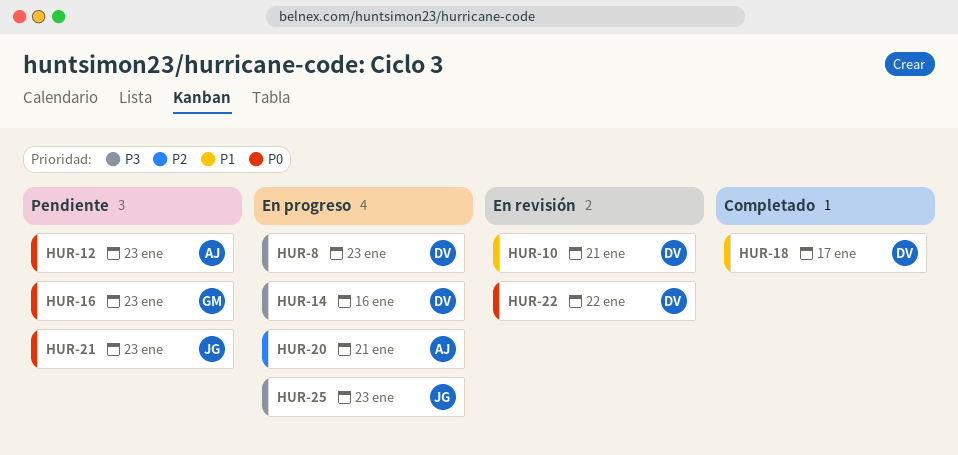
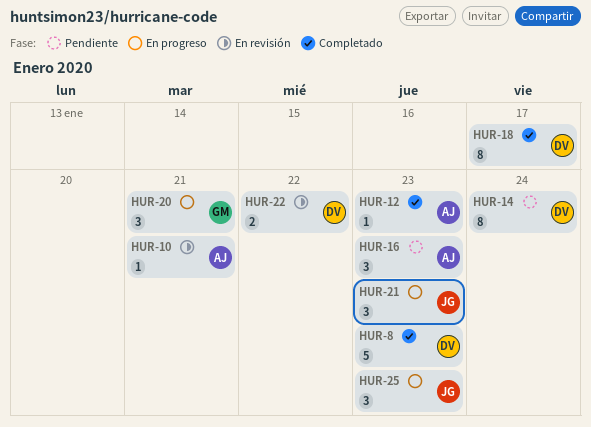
HUR-8, status: En progreso -> Completado
HUR-10, owner: DV -> AJ
HUR-12, status: Pendiente -> Completado
HUR-14, status: En progreso -> Pendiente
HUR-14, due: Jan 16 -> Jan 24
HUR-16, owner: GM -> AJ
HUR-20, owner: AJ -> GM
HUR-21, status: Pendiente -> En progreso

